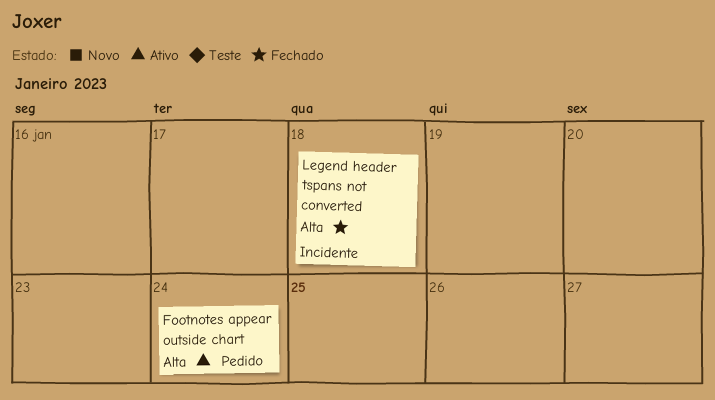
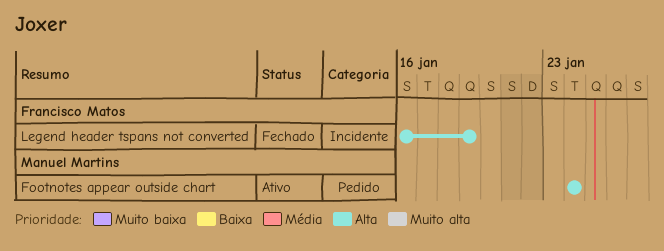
Legend header tspans not converted, due: Jan 18 -> Jan 19

